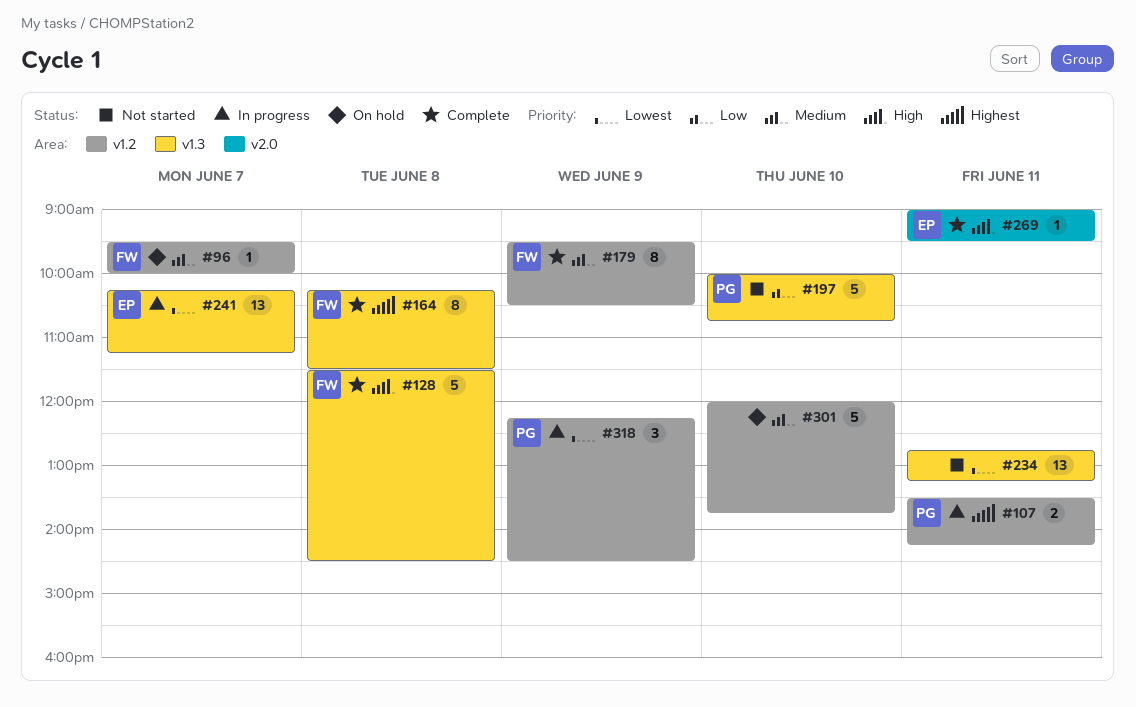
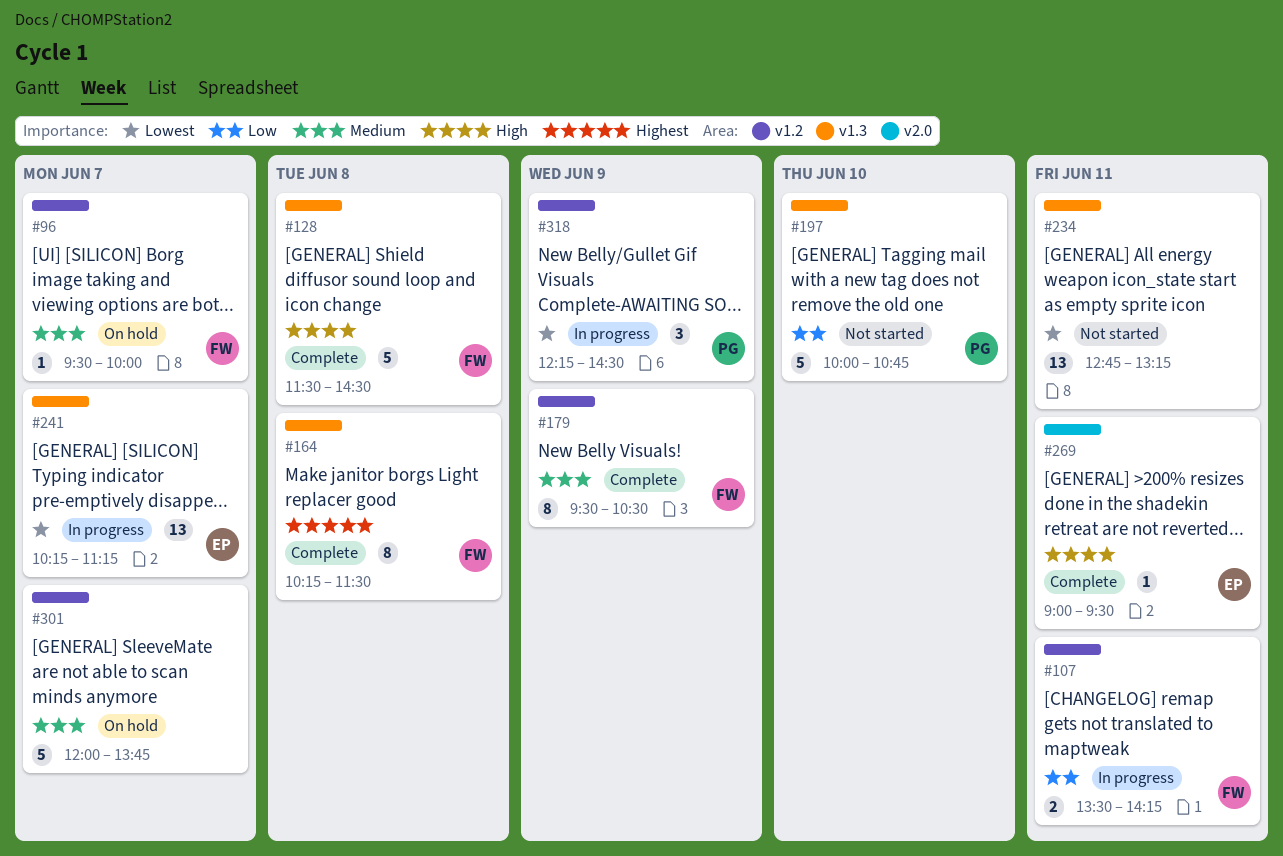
#107, owner: PG -> FW
#107, priority: Highest -> Low
#301, day: Jun 10 -> Jun 7

